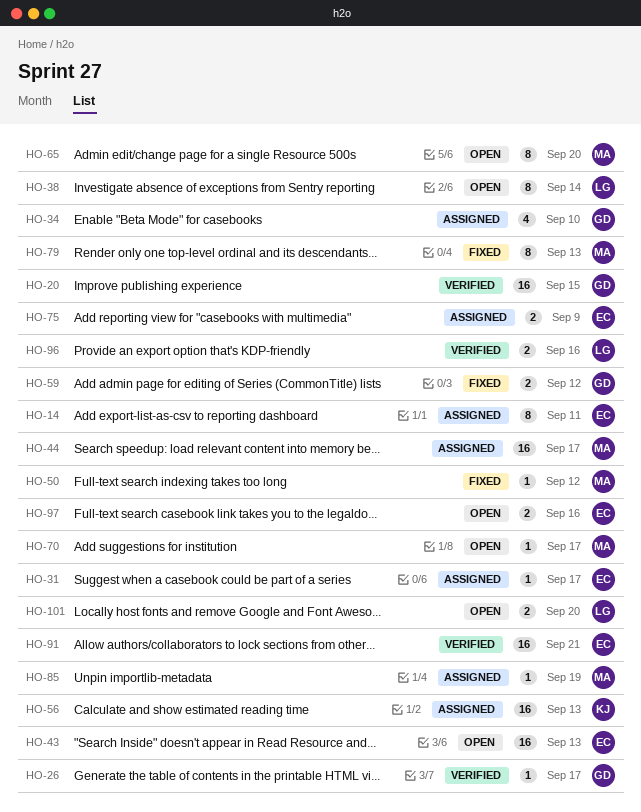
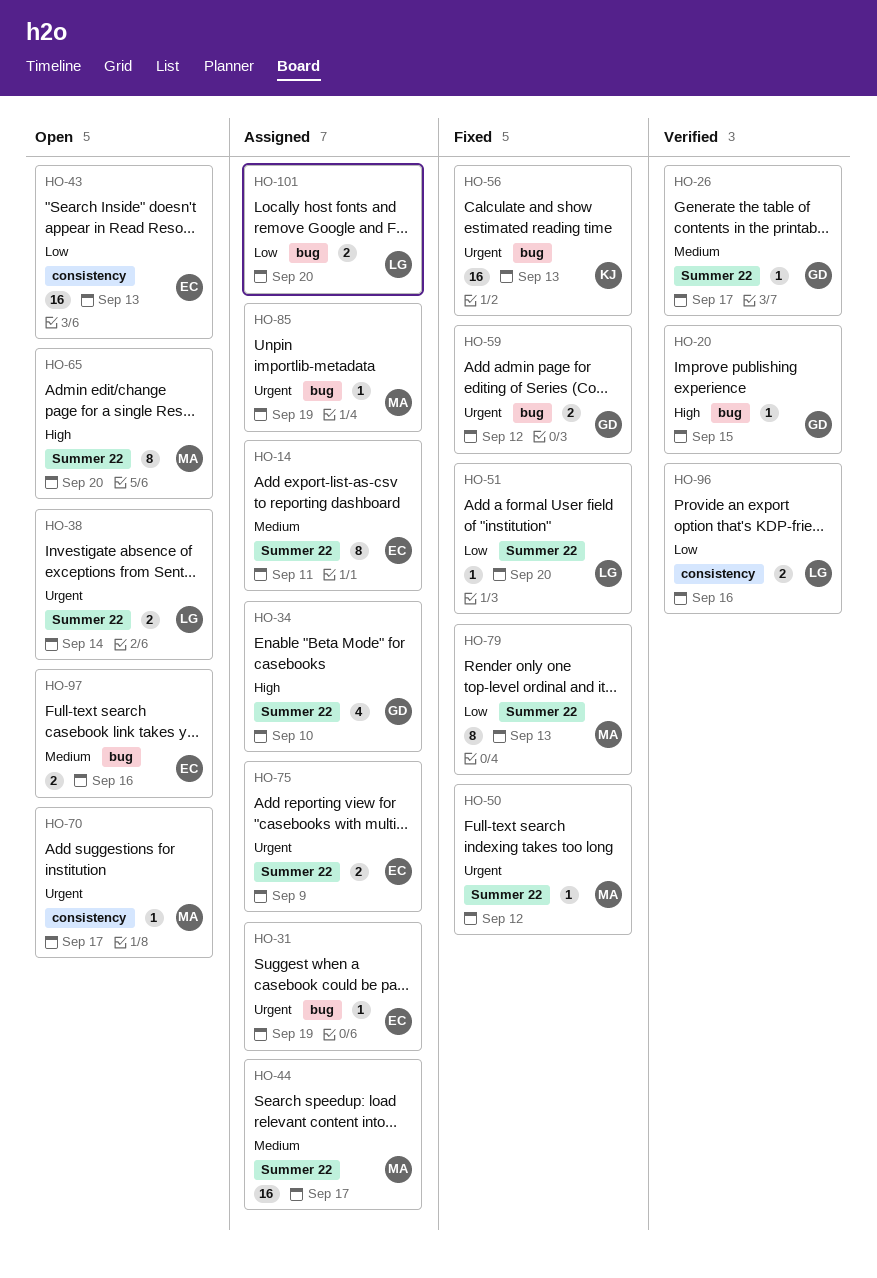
HO-20, estimate: 16 -> 1
HO-31, due: Sep 17 -> Sep 19
HO-38, estimate: 8 -> 2
HO-51: none -> present
HO-56, status: Assigned -> Fixed
HO-91: present -> none
HO-101, status: Open -> Assigned

